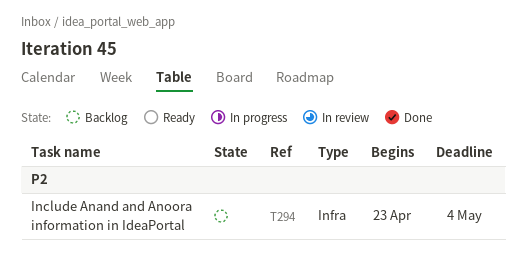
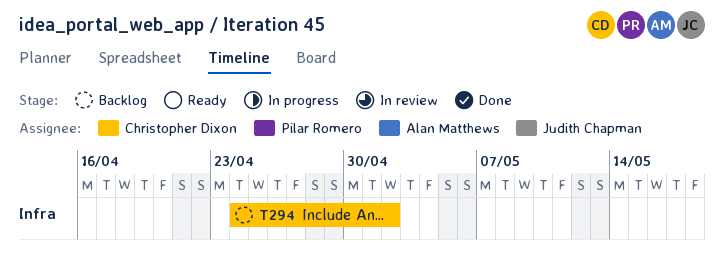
T294, start: Apr 23 -> Apr 24
T294, due: May 4 -> May 2

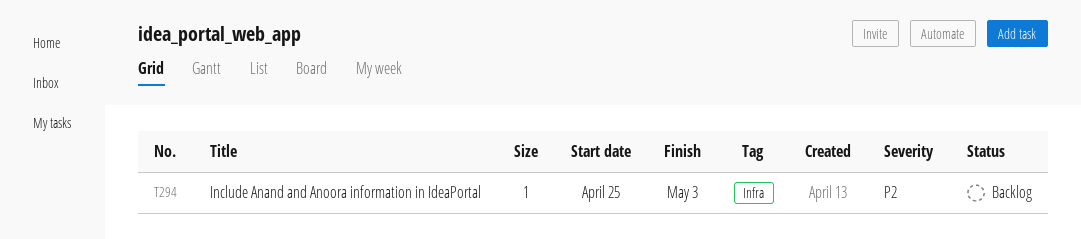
T294, start: Apr 24 -> Apr 25
T294, due: May 2 -> May 3

